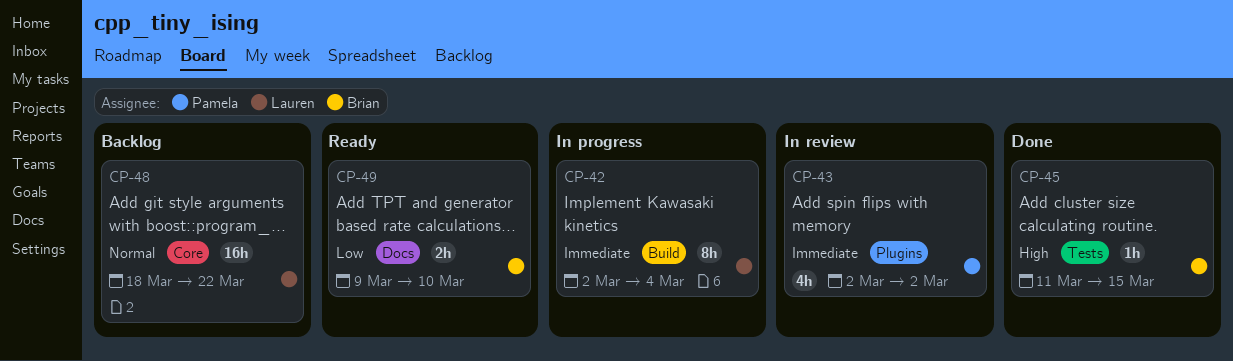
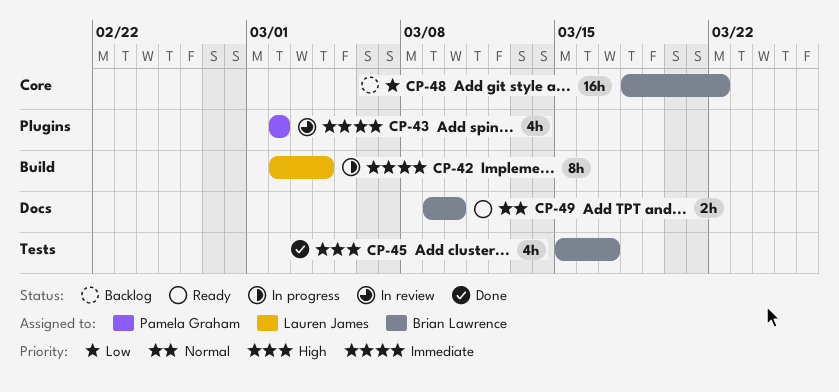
CP-45, estimate: 1h -> 4h
CP-45, start: Mar 11 -> Mar 15
CP-45, due: Mar 15 -> Mar 17
CP-48, owner: Lauren James -> Brian Lawrence
CP-48, priority: Normal -> Low
CP-49, priority: Low -> Normal

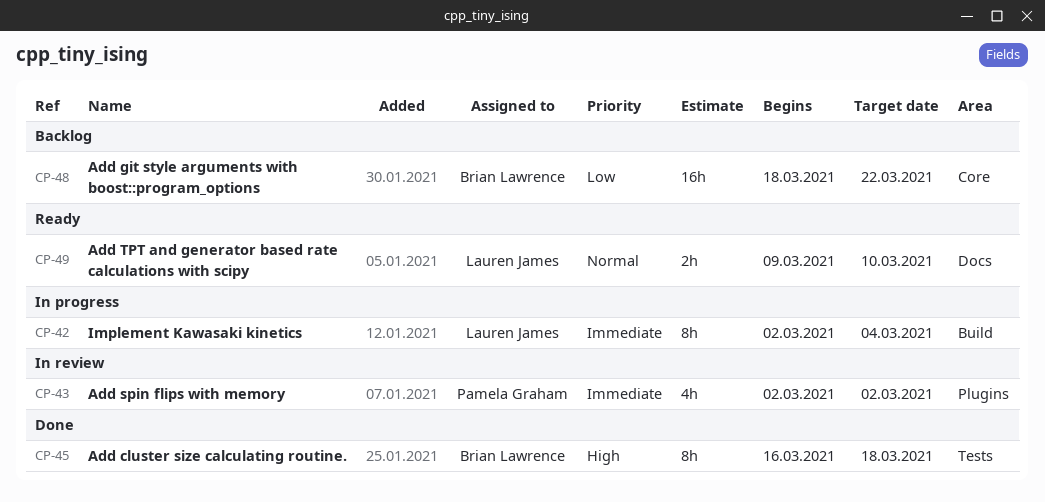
CP-45, estimate: 4h -> 8h
CP-45, start: Mar 15 -> Mar 16
CP-45, due: Mar 17 -> Mar 18
CP-49, owner: Brian Lawrence -> Lauren James

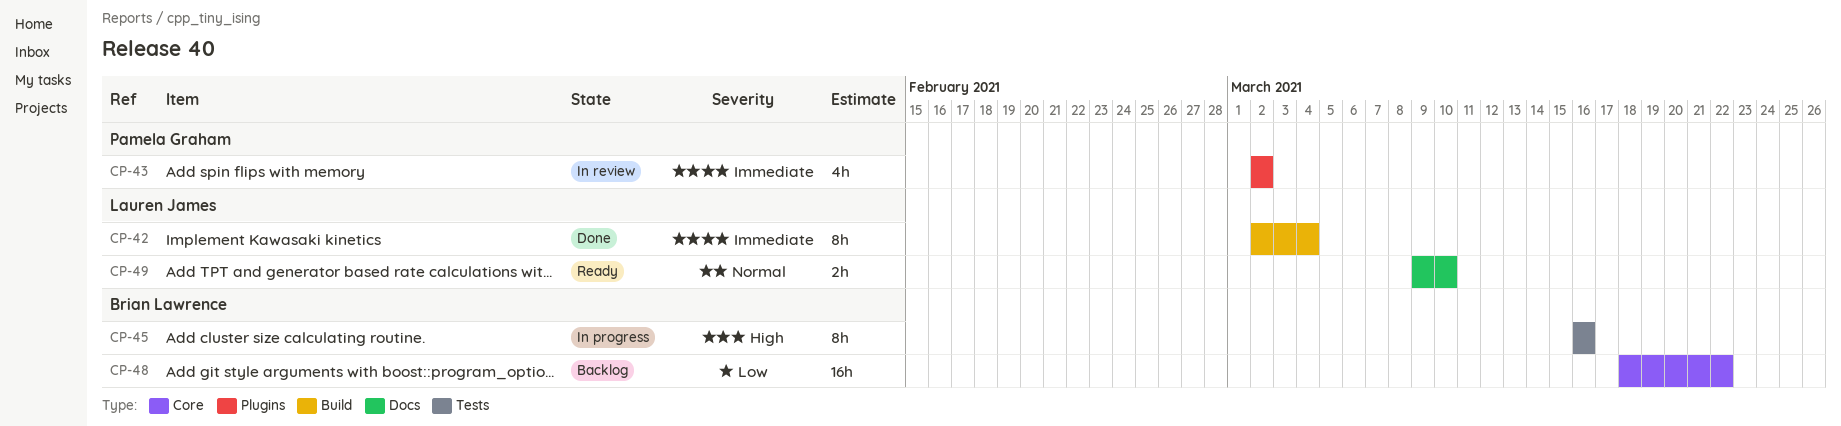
CP-42, status: In progress -> Done
CP-45, status: Done -> In progress
CP-45, due: Mar 18 -> Mar 16

